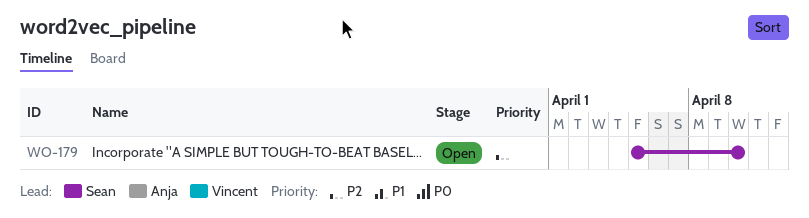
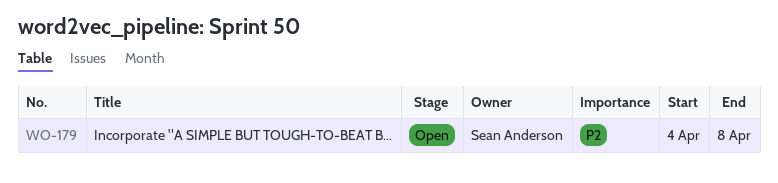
WO-179, start: Apr 5 -> Apr 4
WO-179, due: Apr 10 -> Apr 8

